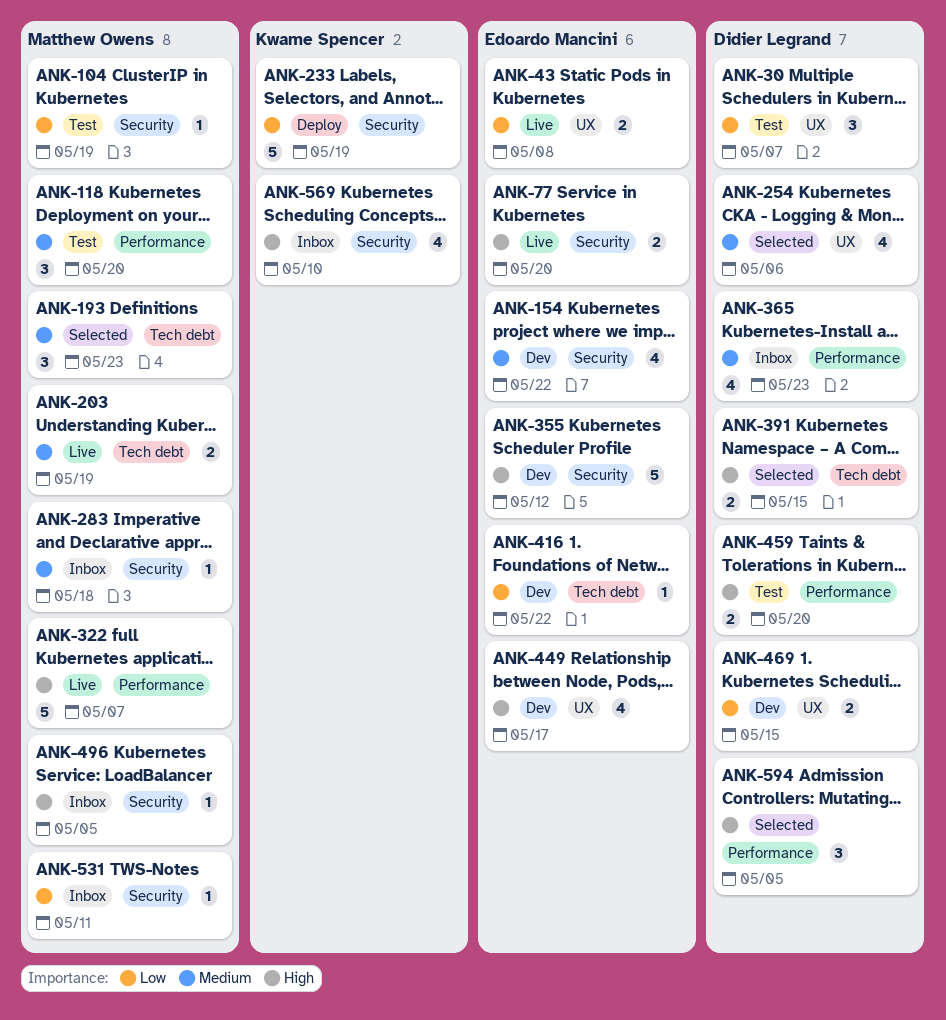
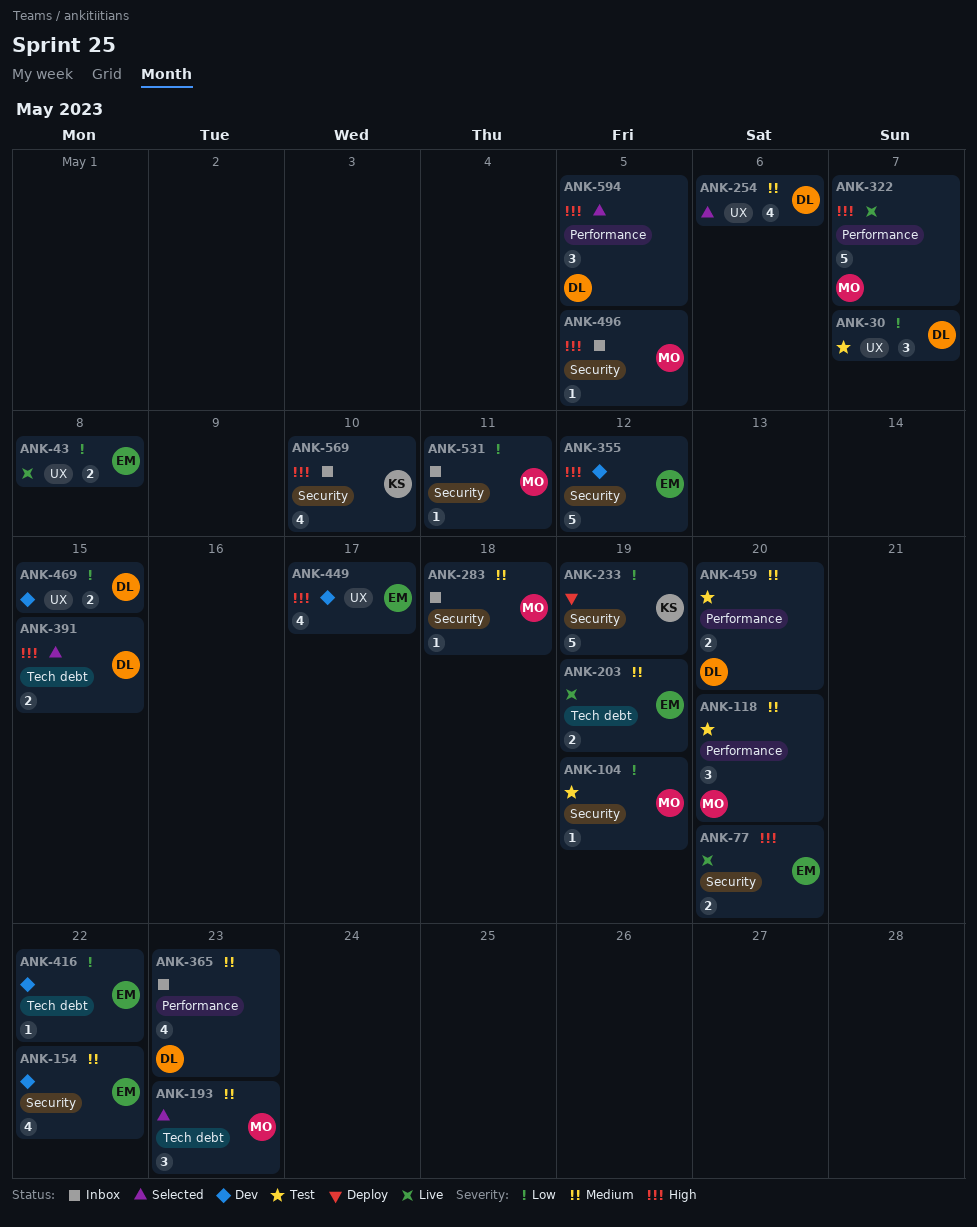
ANK-203, owner: Matthew Owens -> Edoardo Mancini
ANK-459, priority: High -> Medium

